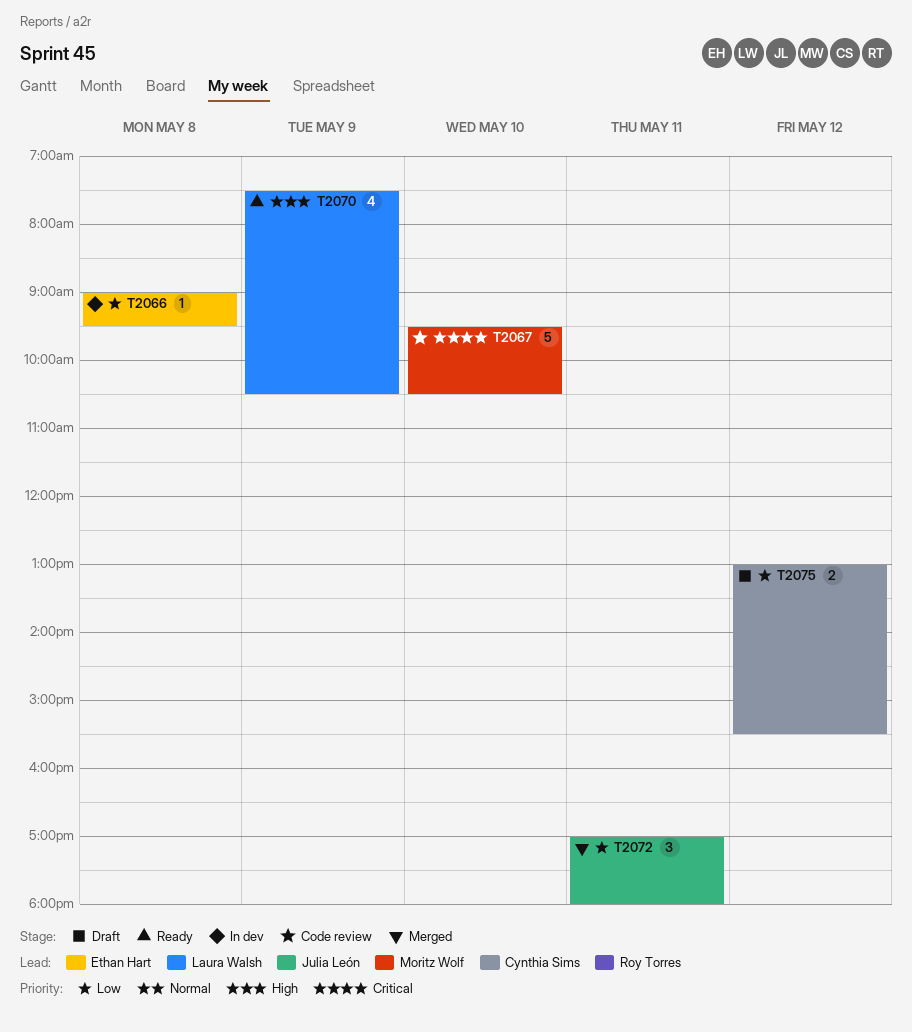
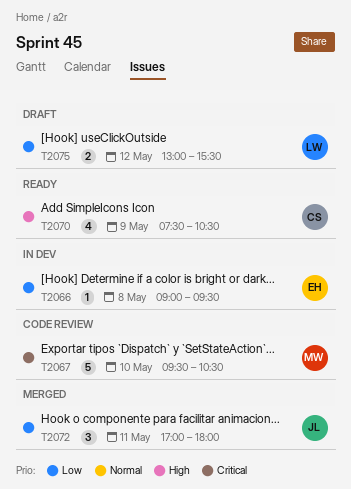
T2070, owner: Laura Walsh -> Cynthia Sims
T2075, owner: Cynthia Sims -> Laura Walsh

